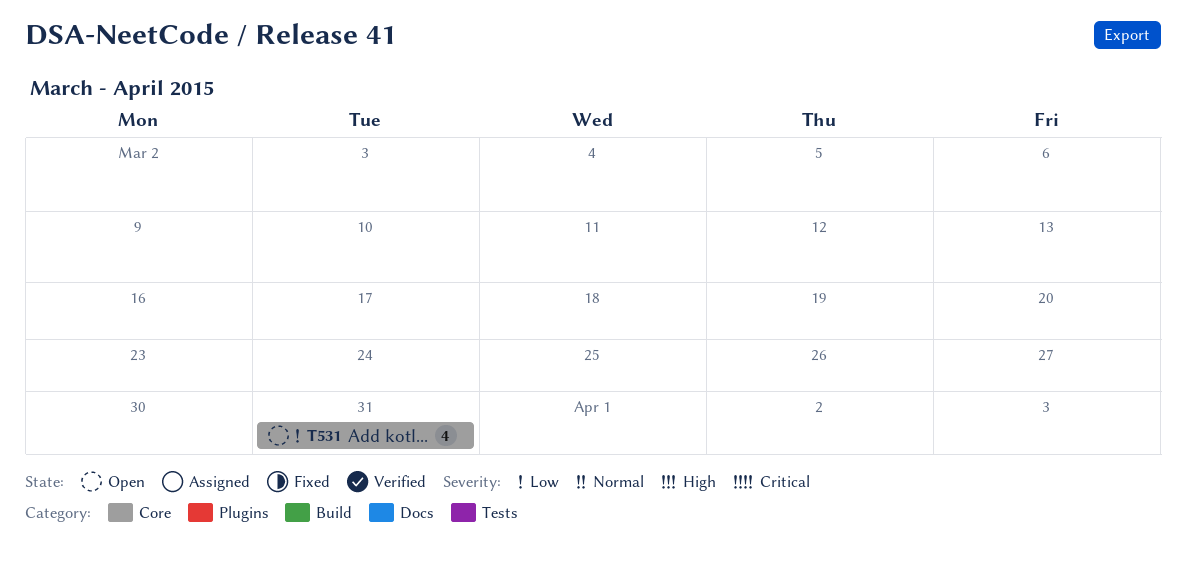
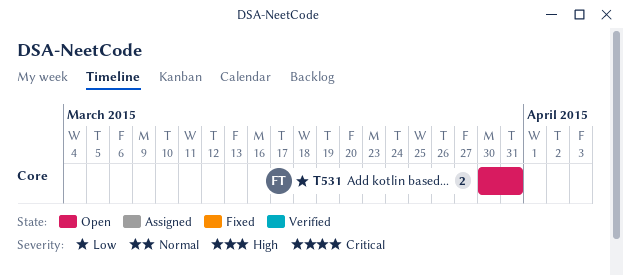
T531, estimate: 4 -> 2
T531, start: Mar 31 -> Mar 30

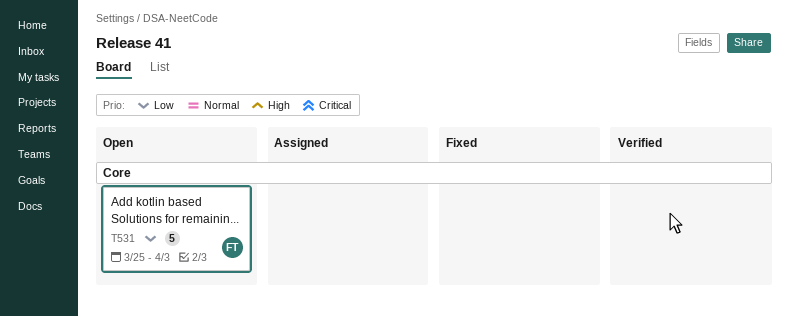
T531, estimate: 2 -> 5
T531, start: Mar 30 -> Mar 25
T531, due: Mar 31 -> Apr 3

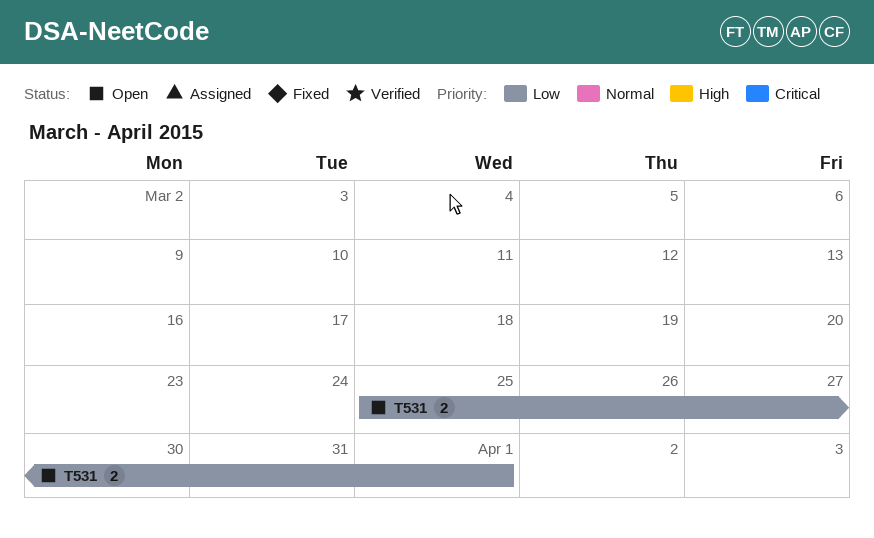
T531, estimate: 5 -> 2
T531, due: Apr 3 -> Apr 1

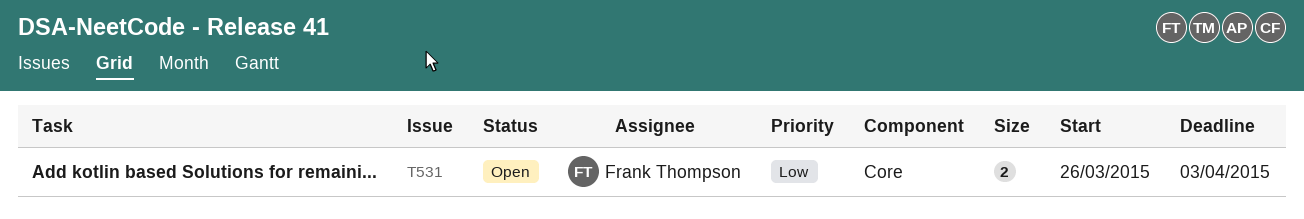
T531, start: Mar 25 -> Mar 26
T531, due: Apr 1 -> Apr 3

